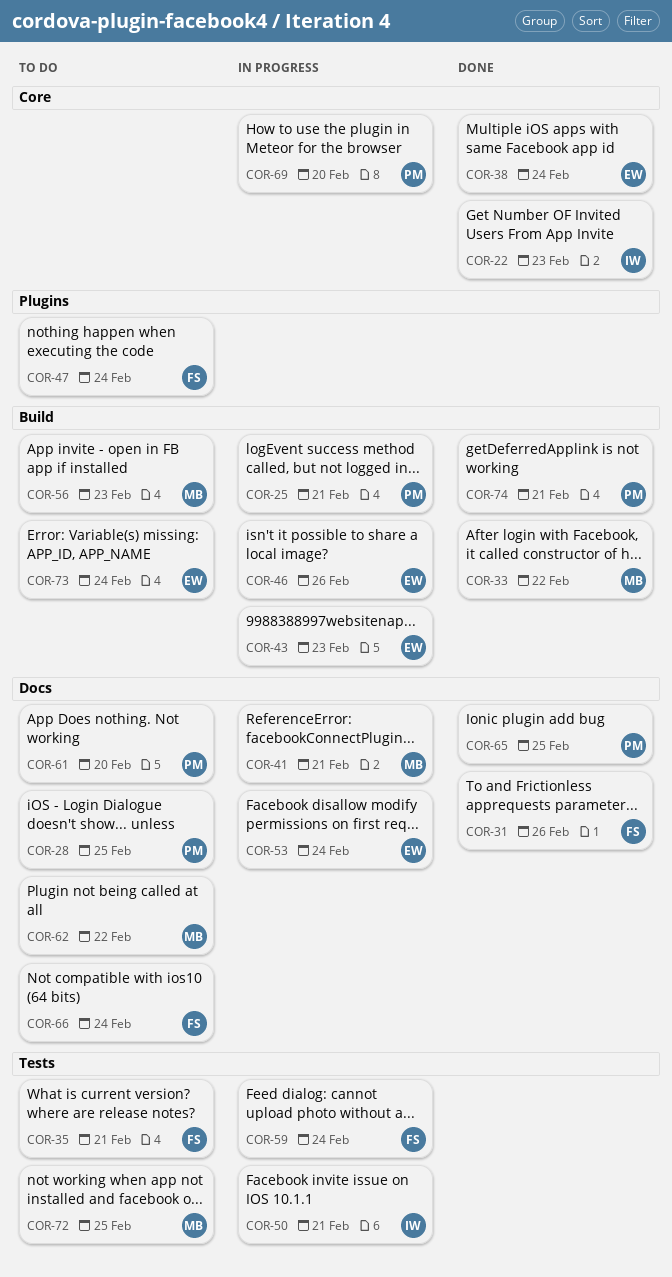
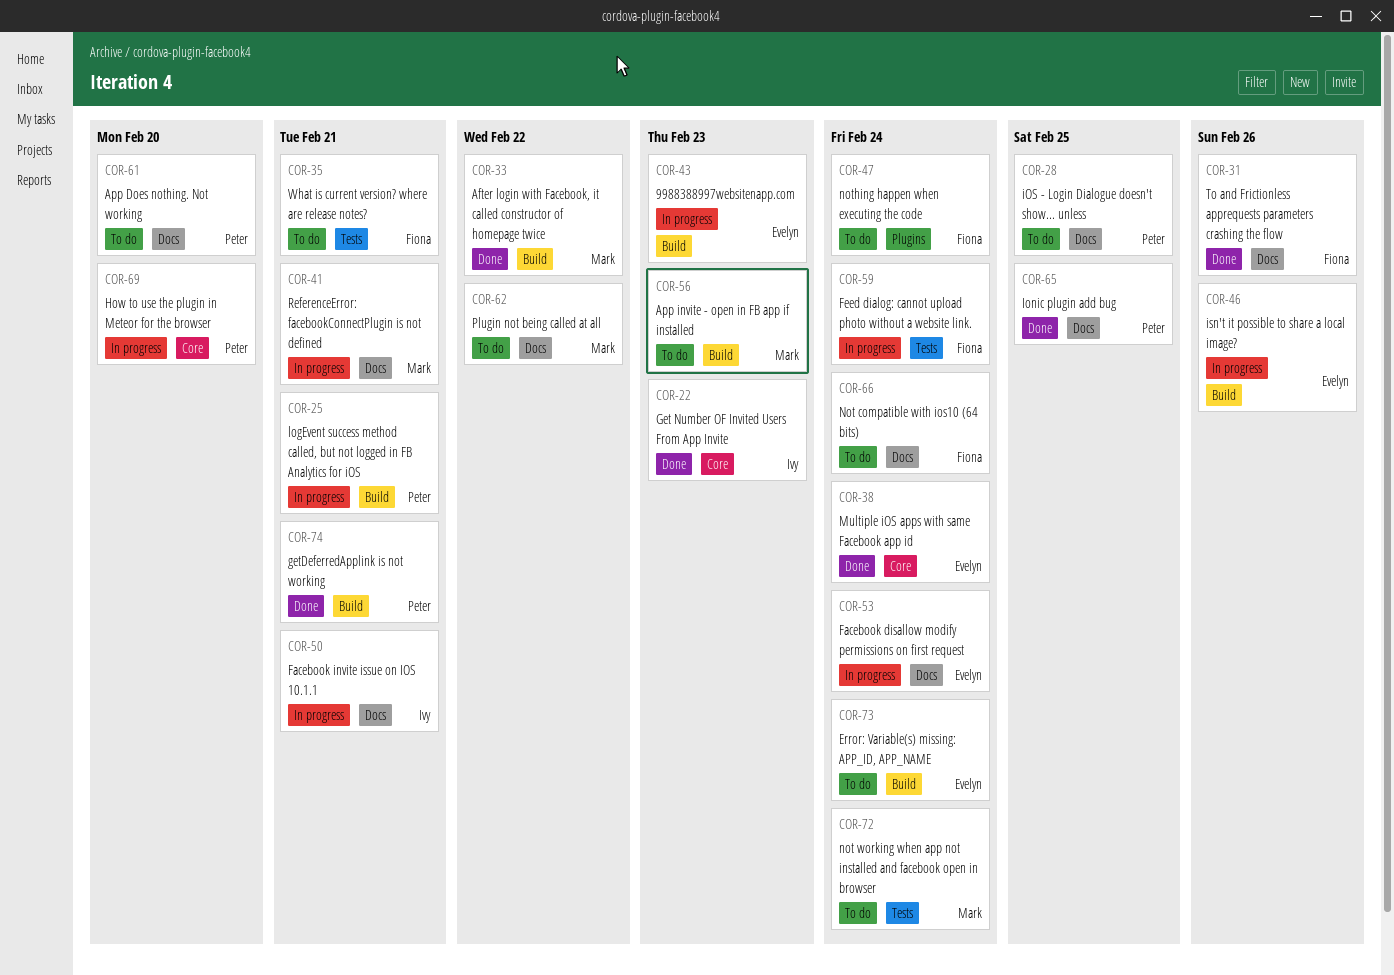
COR-50, label: Tests -> Docs
COR-72, due: Feb 25 -> Feb 24

